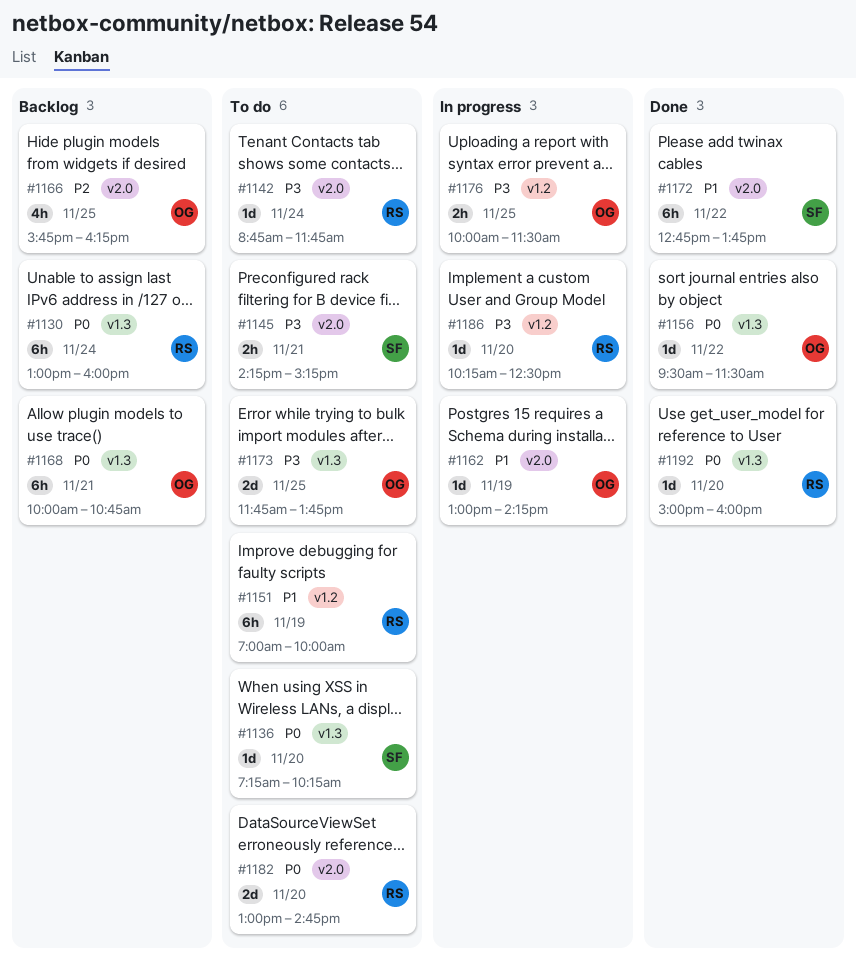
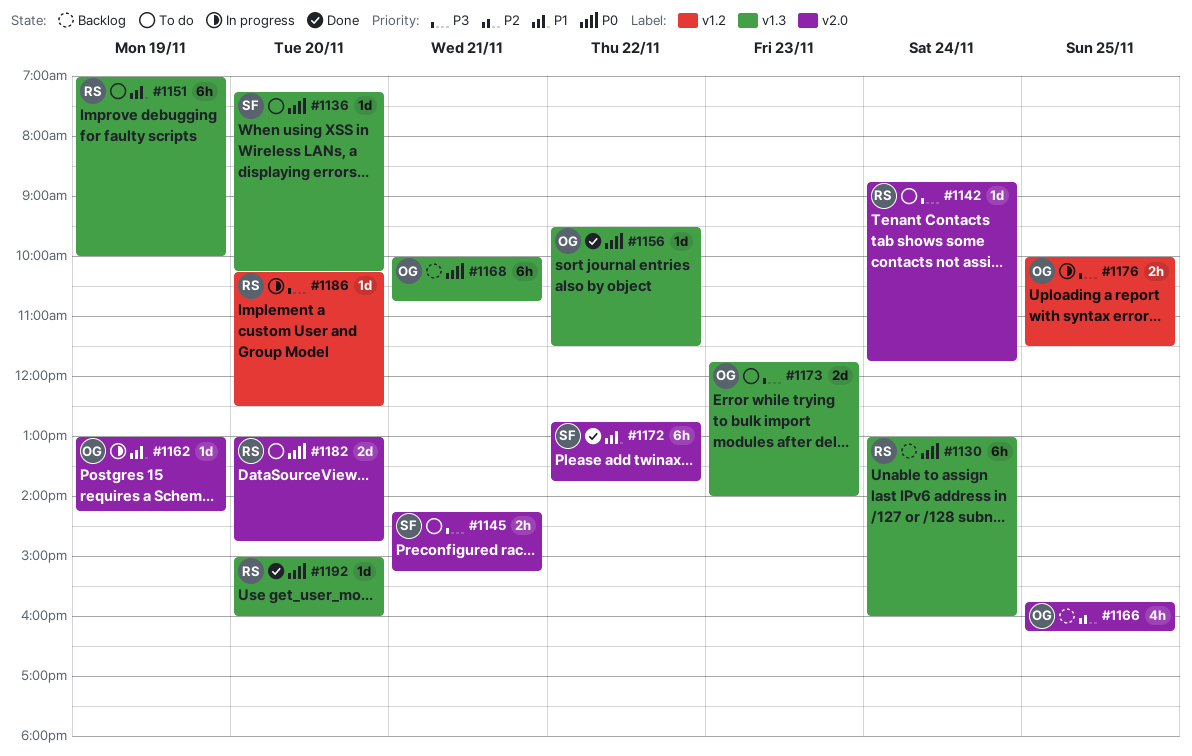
#1151, label: v1.2 -> v1.3
#1173, day: Nov 25 -> Nov 23
#1173, ends: 13:45 -> 14:00

